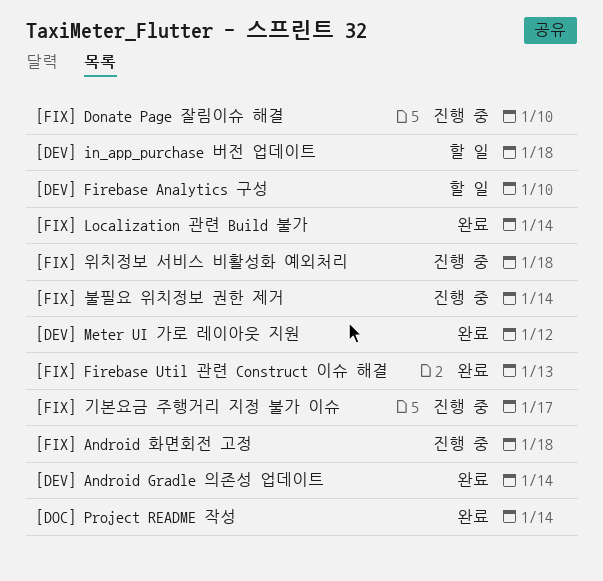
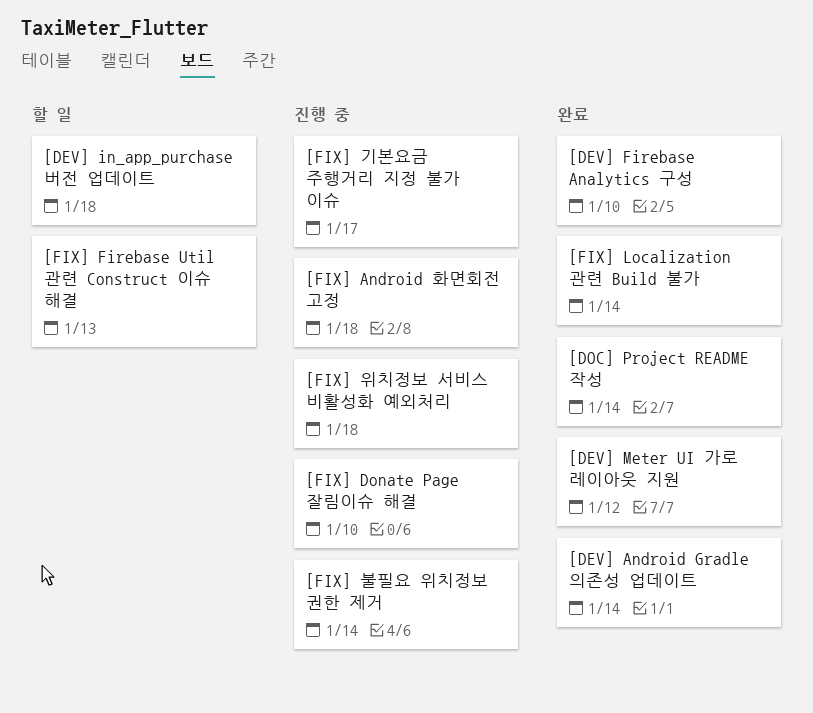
[DEV] Firebase Analytics 구성, status: 할 일 -> 완료
[FIX] Firebase Util 관련 Construct 이슈 해결, status: 완료 -> 할 일

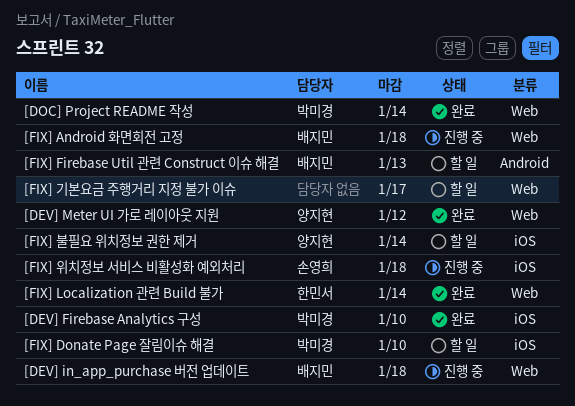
[DEV] Android Gradle 의존성 업데이트: present -> none
[DEV] in_app_purchase 버전 업데이트, status: 할 일 -> 진행 중
[FIX] Donate Page 잘림이슈 해결, status: 진행 중 -> 할 일
[FIX] 기본요금 주행거리 지정 불가 이슈, status: 진행 중 -> 할 일
[FIX] 불필요 위치정보 권한 제거, status: 진행 중 -> 할 일

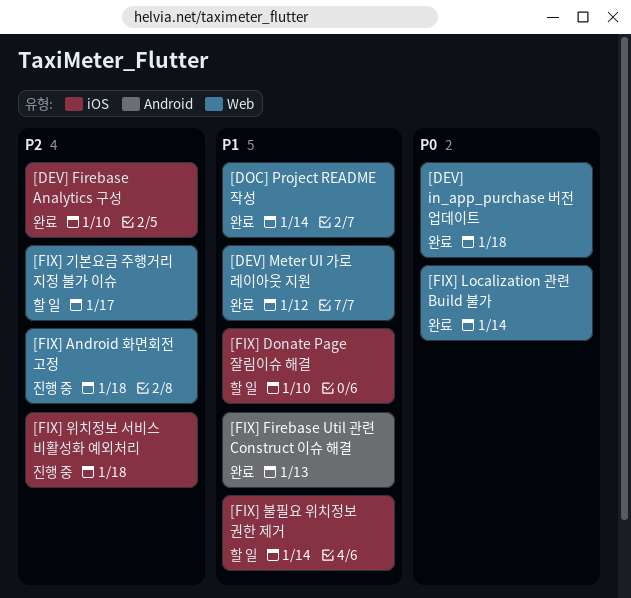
[DEV] in_app_purchase 버전 업데이트, status: 진행 중 -> 완료
[FIX] Firebase Util 관련 Construct 이슈 해결, status: 할 일 -> 완료

